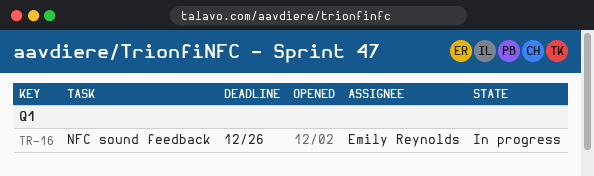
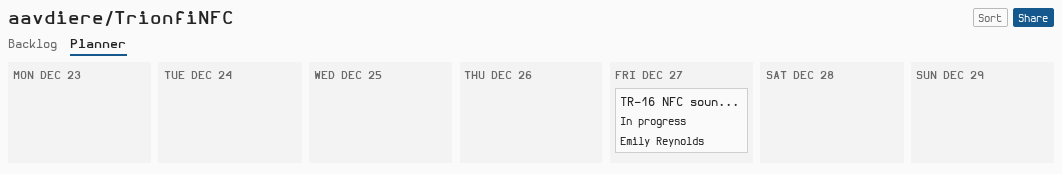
TR-16, due: Dec 26 -> Dec 27

